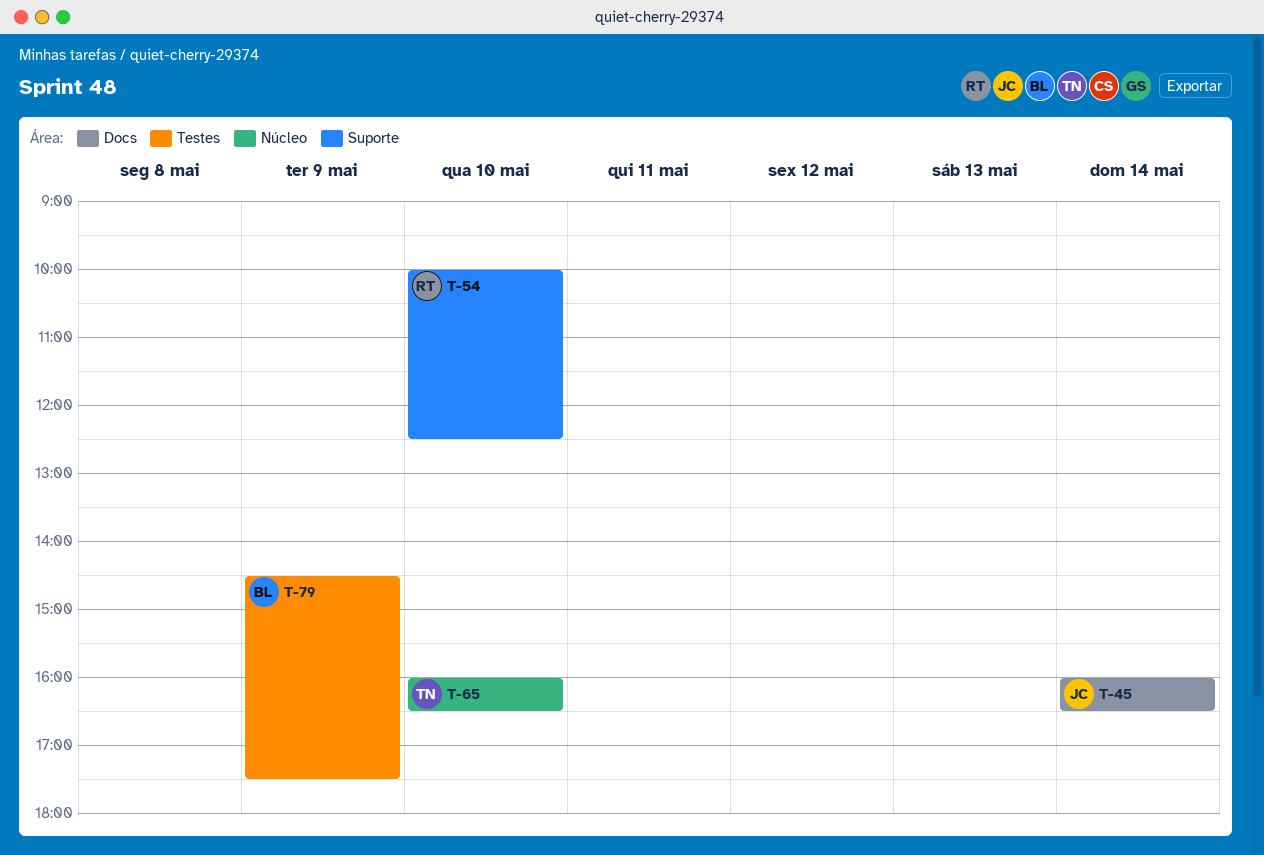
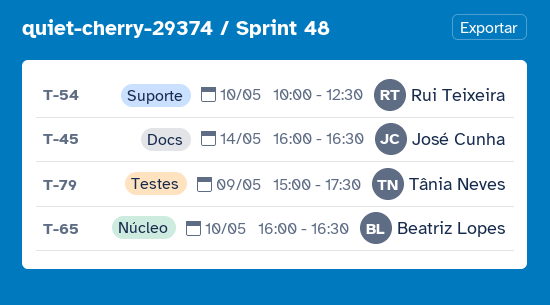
T-65, owner: Tânia Neves -> Beatriz Lopes
T-79, owner: Beatriz Lopes -> Tânia Neves
T-79, begins: 14:30 -> 15:00

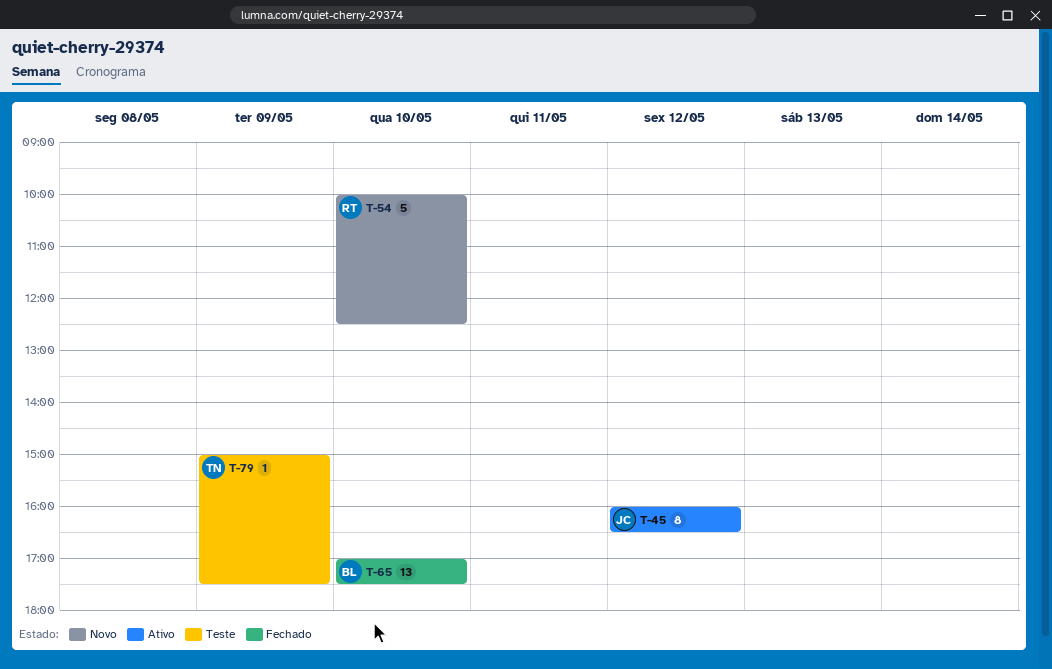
T-45, day: May 14 -> May 12
T-65, begins: 16:00 -> 17:00
T-65, ends: 16:30 -> 17:30

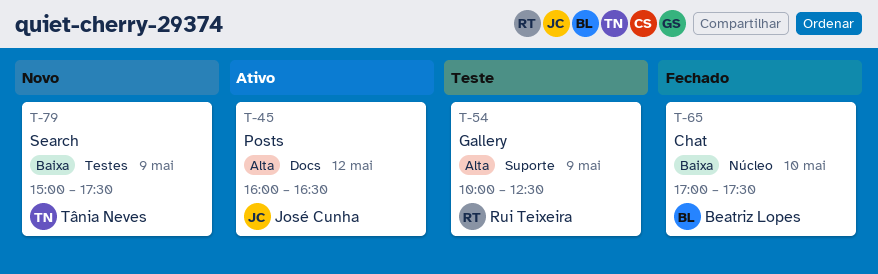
T-54, status: Novo -> Teste
T-54, day: May 10 -> May 9
T-79, status: Teste -> Novo

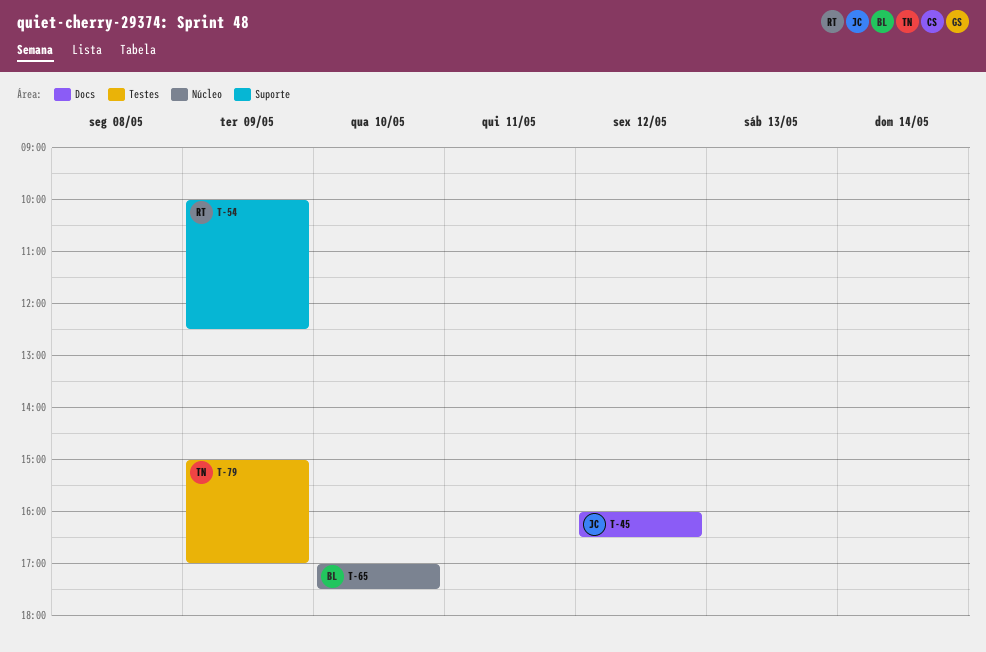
T-79, ends: 17:30 -> 17:00

